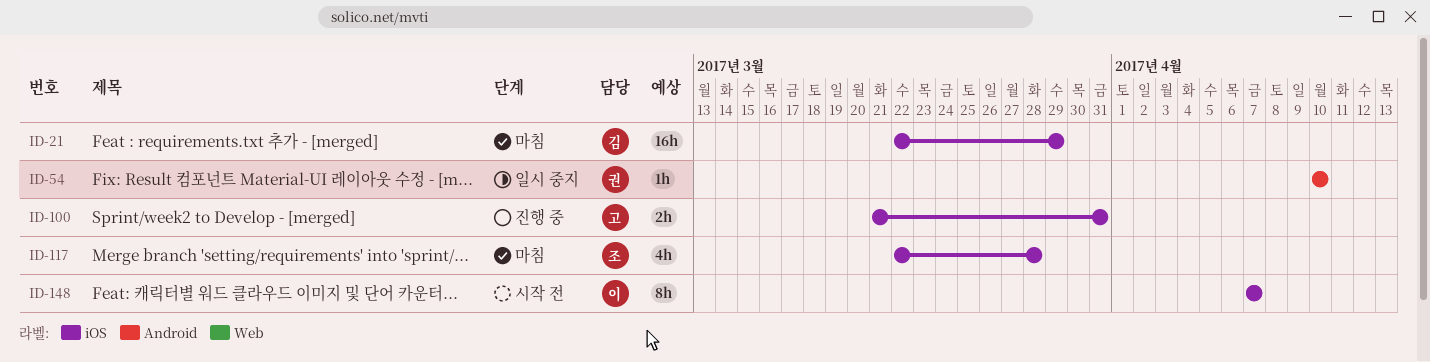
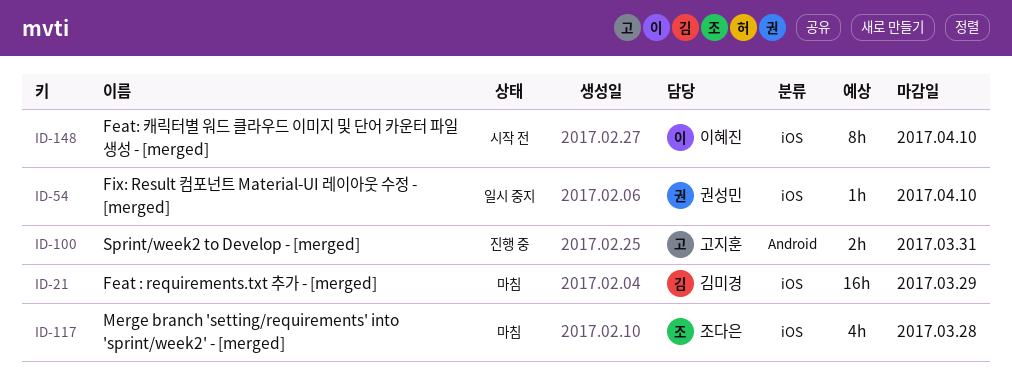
ID-54, label: Android -> iOS
ID-100, label: iOS -> Android
ID-148, due: Apr 7 -> Apr 10

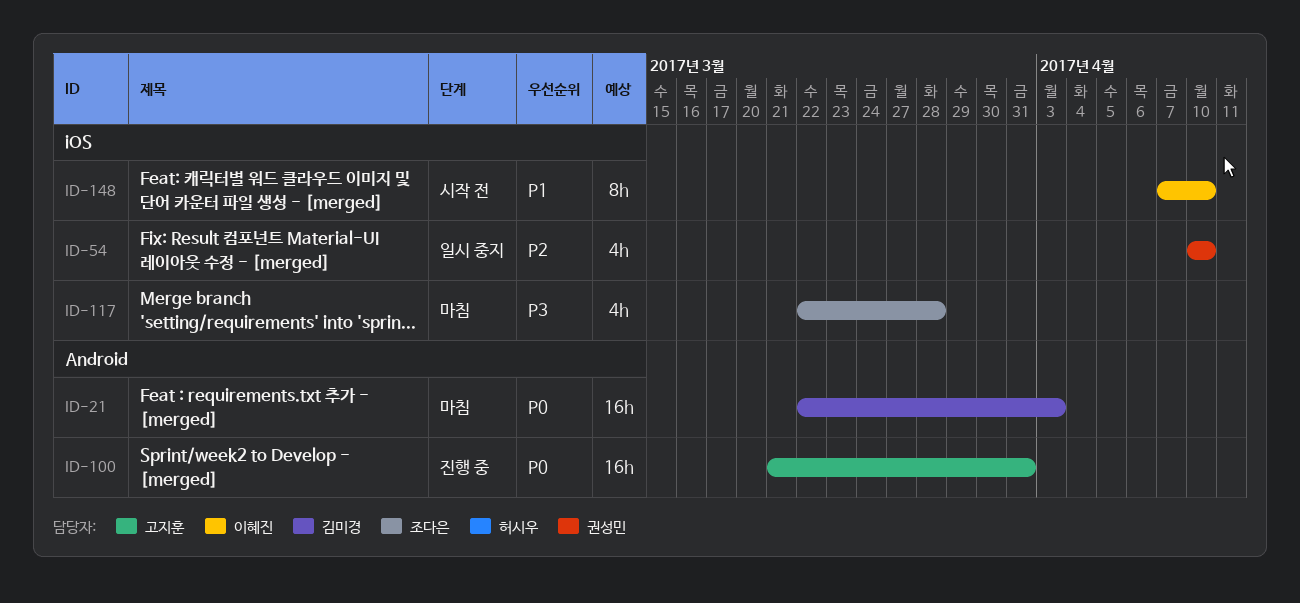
ID-21, label: iOS -> Android
ID-21, due: Mar 29 -> Apr 3
ID-54, estimate: 1h -> 4h
ID-100, estimate: 2h -> 16h

